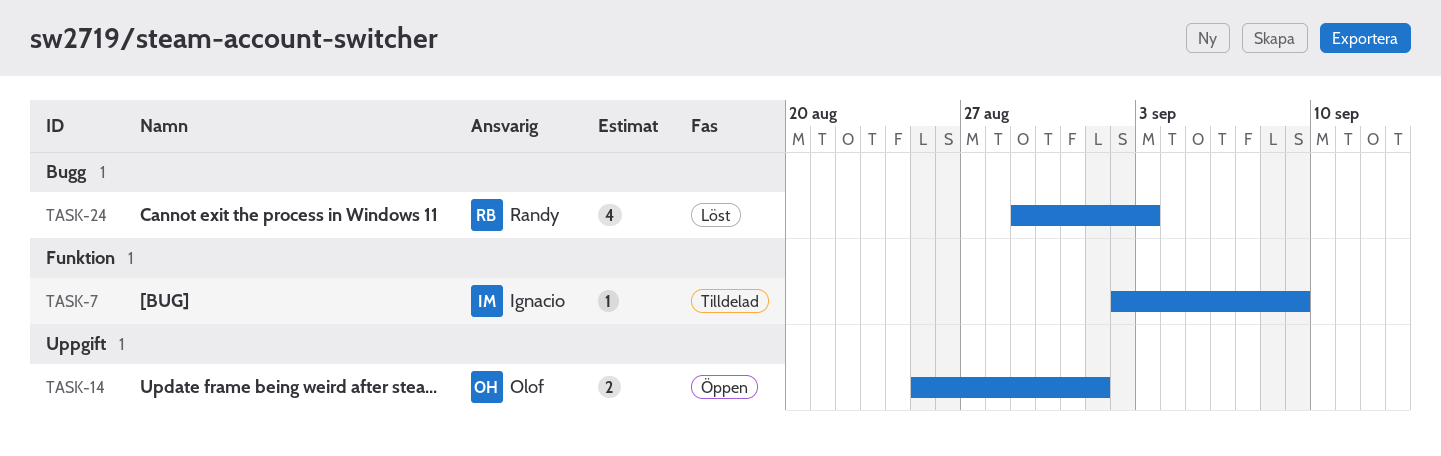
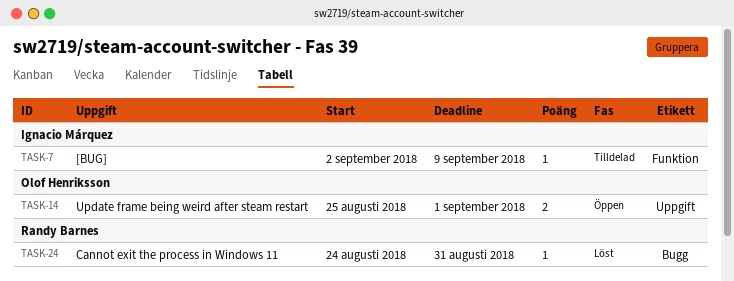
TASK-24, estimate: 4 -> 1
TASK-24, start: Aug 29 -> Aug 24
TASK-24, due: Sep 3 -> Aug 31

